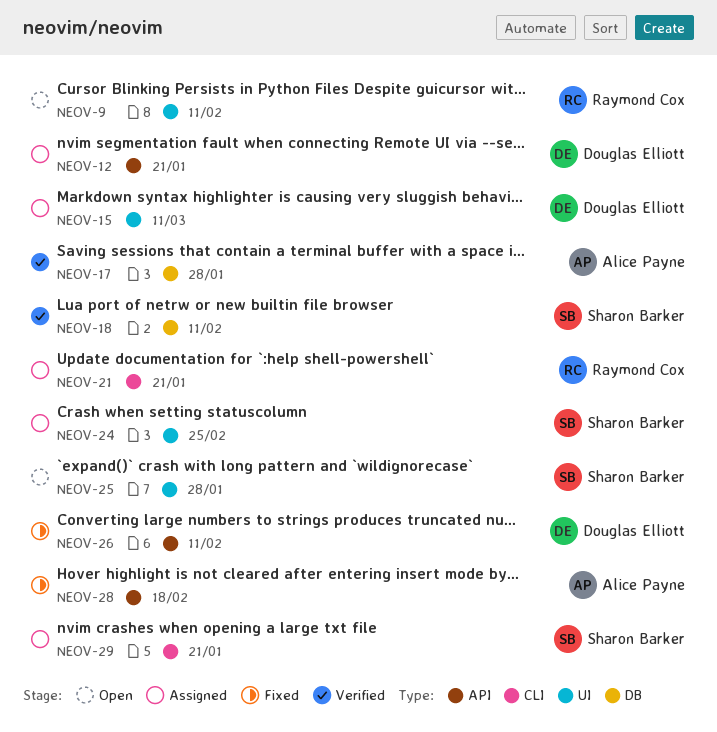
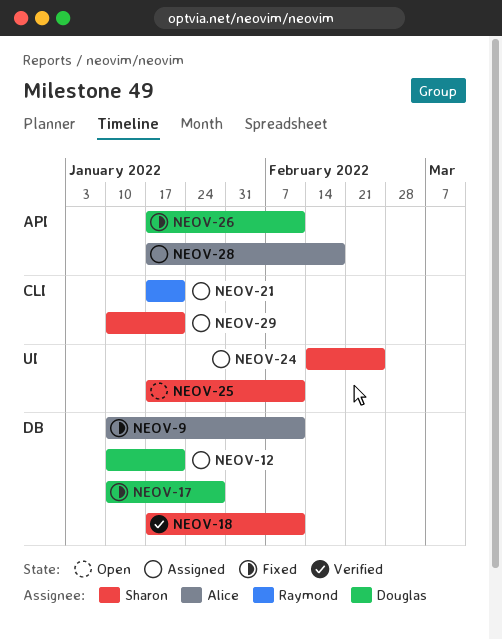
NEOV-9, status: Open -> Fixed
NEOV-9, owner: Raymond Cox -> Alice Payne
NEOV-9, label: UI -> DB
NEOV-12, label: API -> DB
NEOV-15: present -> none
NEOV-17, status: Verified -> Fixed
NEOV-17, owner: Alice Payne -> Douglas Elliott
NEOV-25, due: Jan 28 -> Feb 11
NEOV-28, status: Fixed -> Assigned

